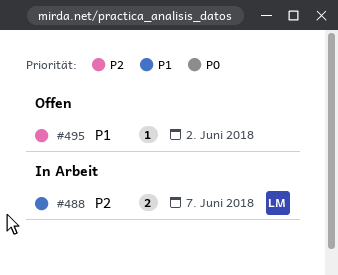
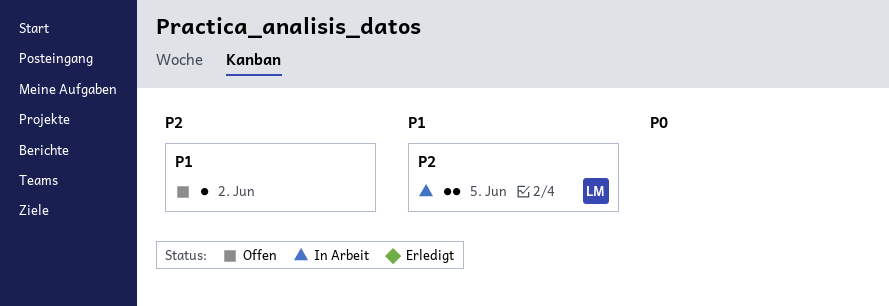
P2, due: Jun 7 -> Jun 5

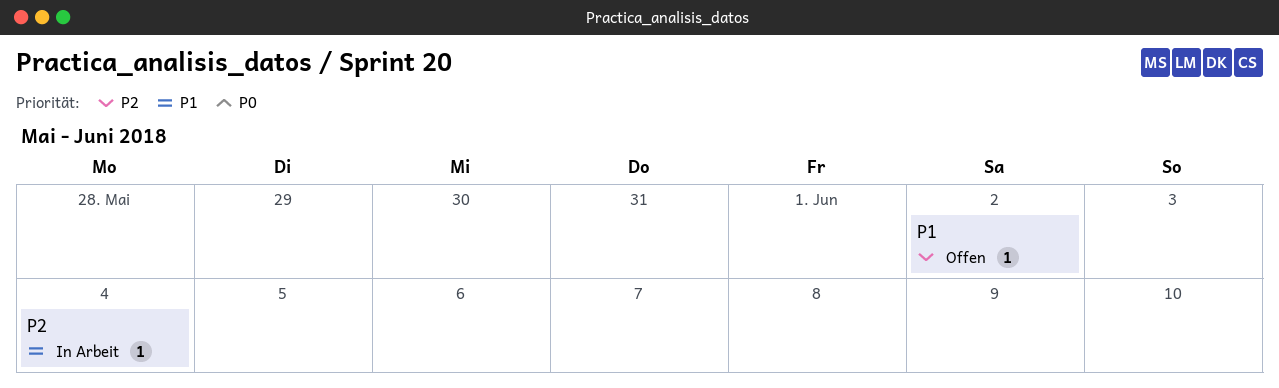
P2, estimate: 2 -> 1
P2, due: Jun 5 -> Jun 4

